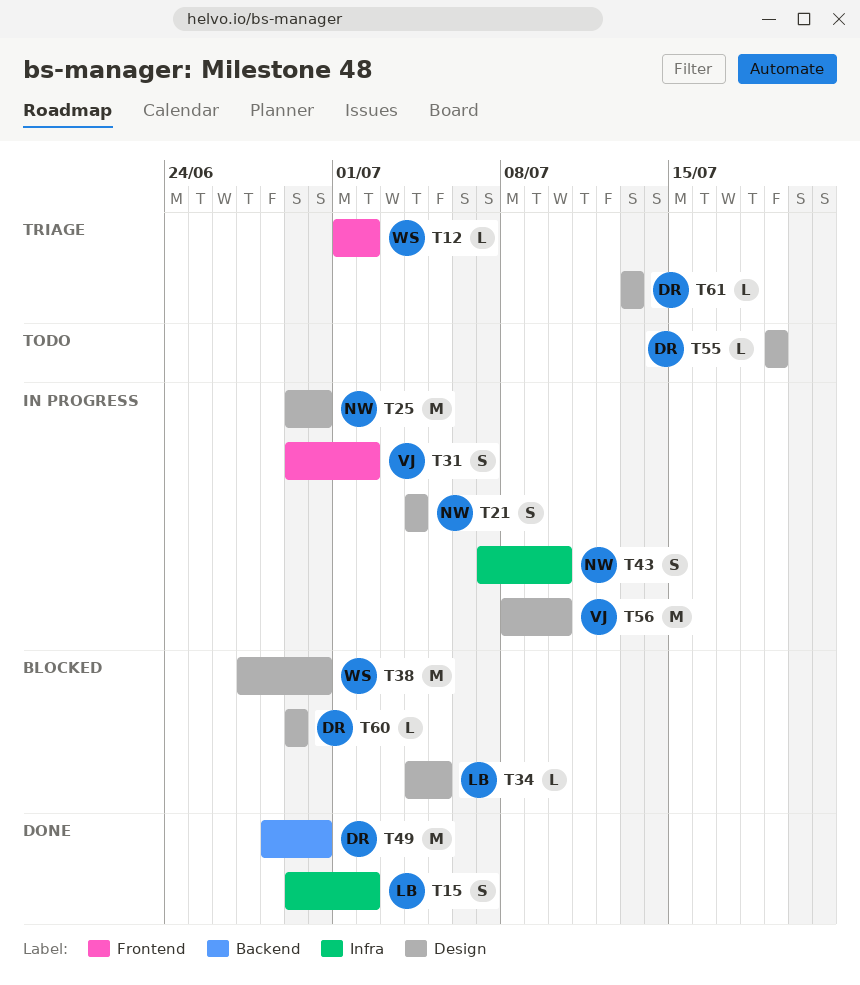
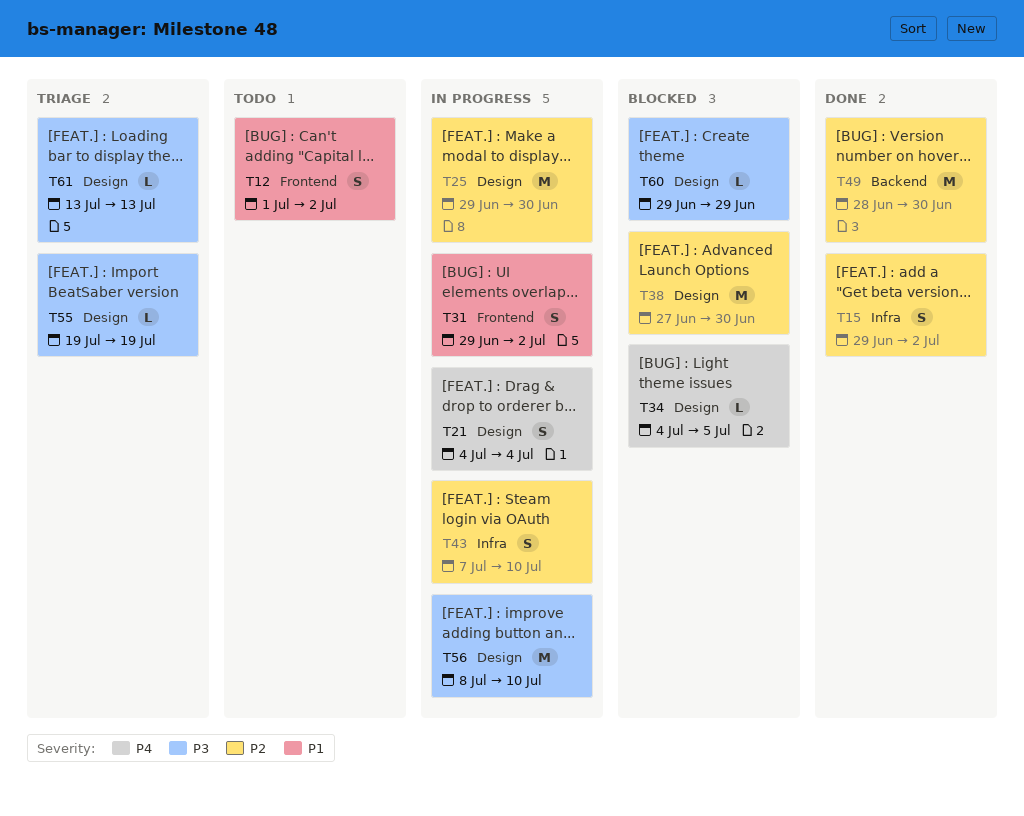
T12, status: Triage -> Todo
T12, estimate: L -> S
T55, status: Todo -> Triage

